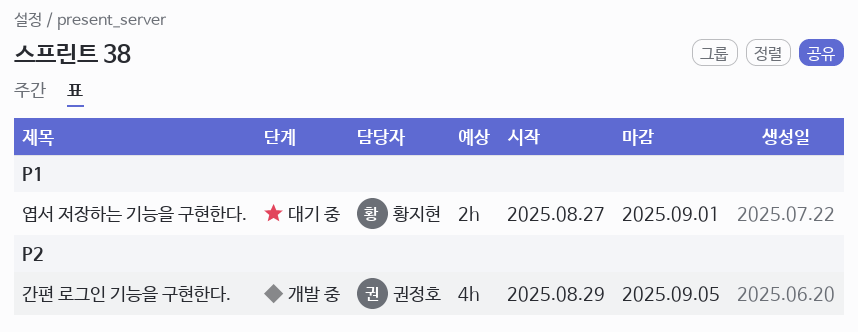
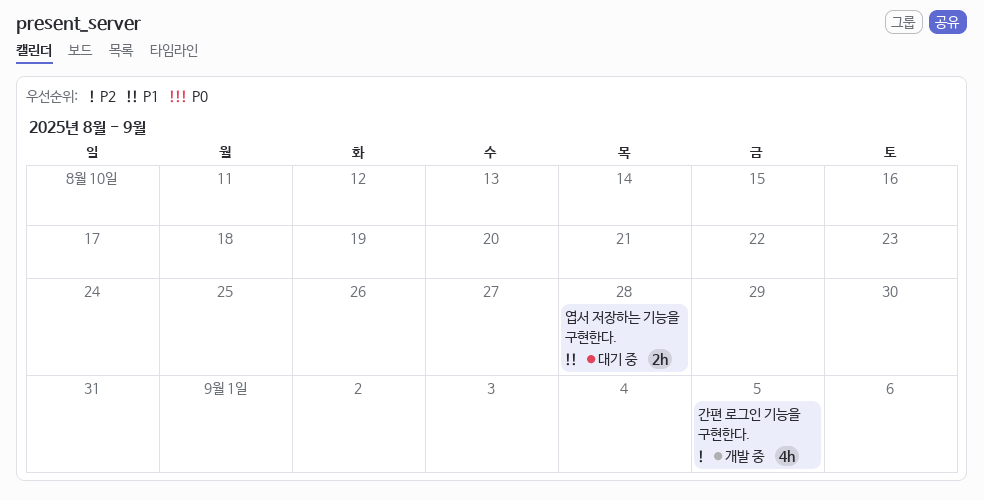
엽서 저장하는 기능을 구현한다., due: Sep 1 -> Aug 28

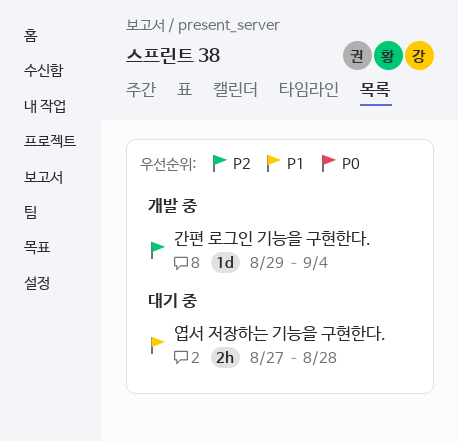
간편 로그인 기능을 구현한다., estimate: 4h -> 1d
간편 로그인 기능을 구현한다., due: Sep 5 -> Sep 4

